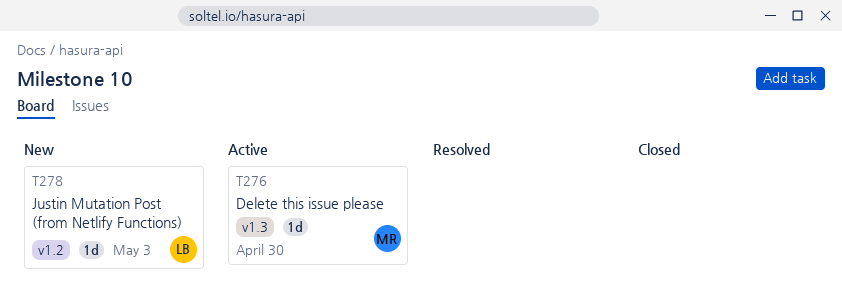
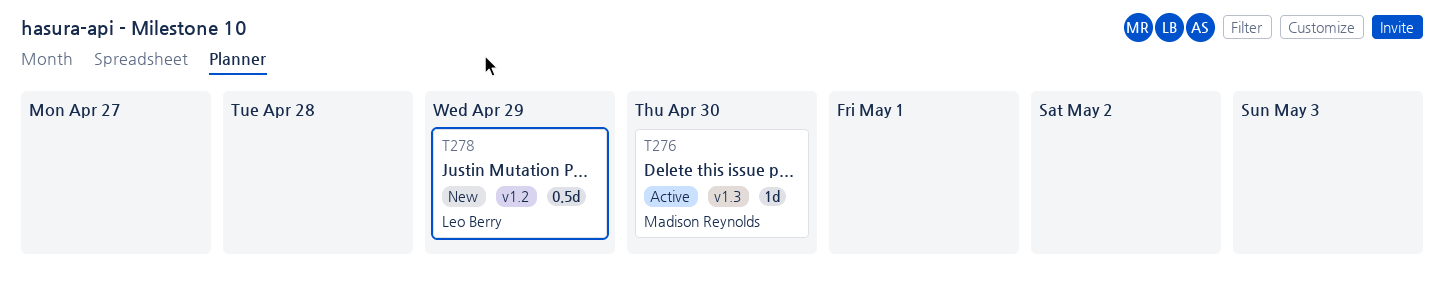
T278, estimate: 1d -> 0.5d
T278, due: May 3 -> Apr 29

